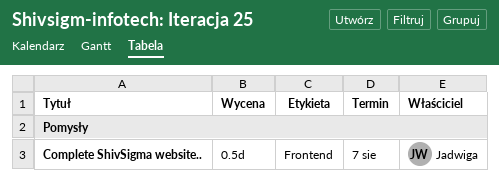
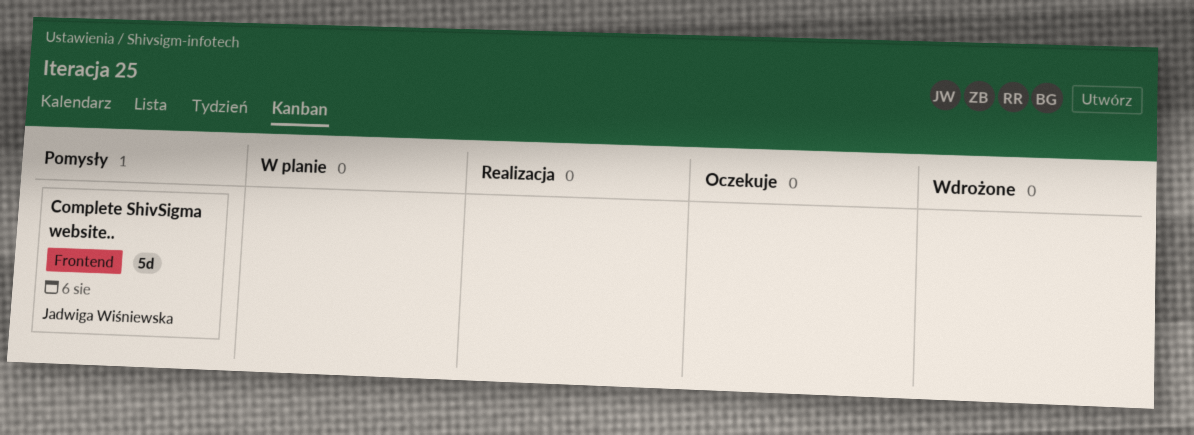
Complete ShivSigma website.., estimate: 0.5d -> 5d
Complete ShivSigma website.., due: Aug 7 -> Aug 6

